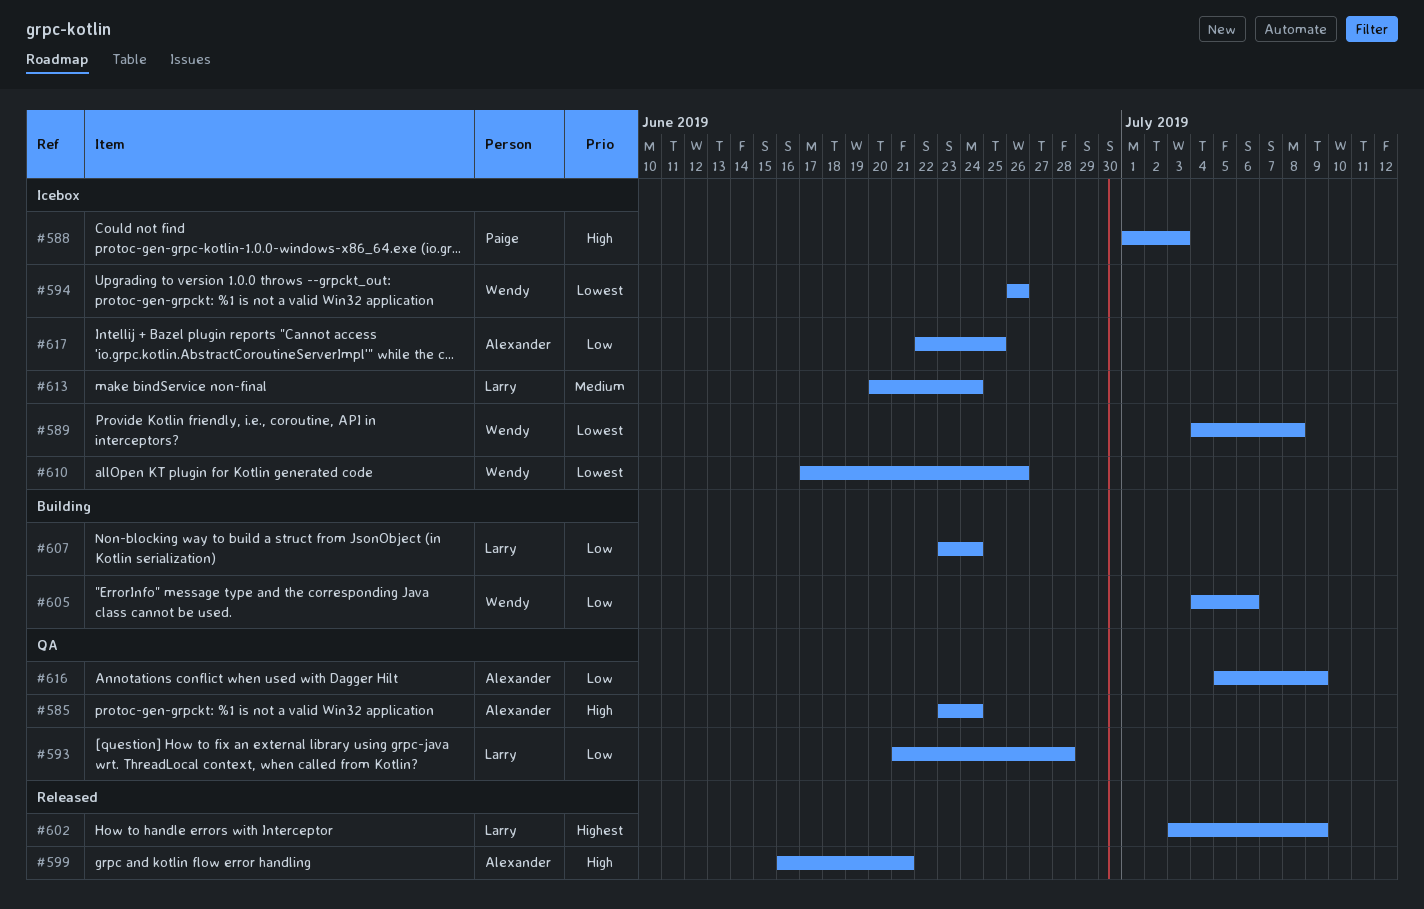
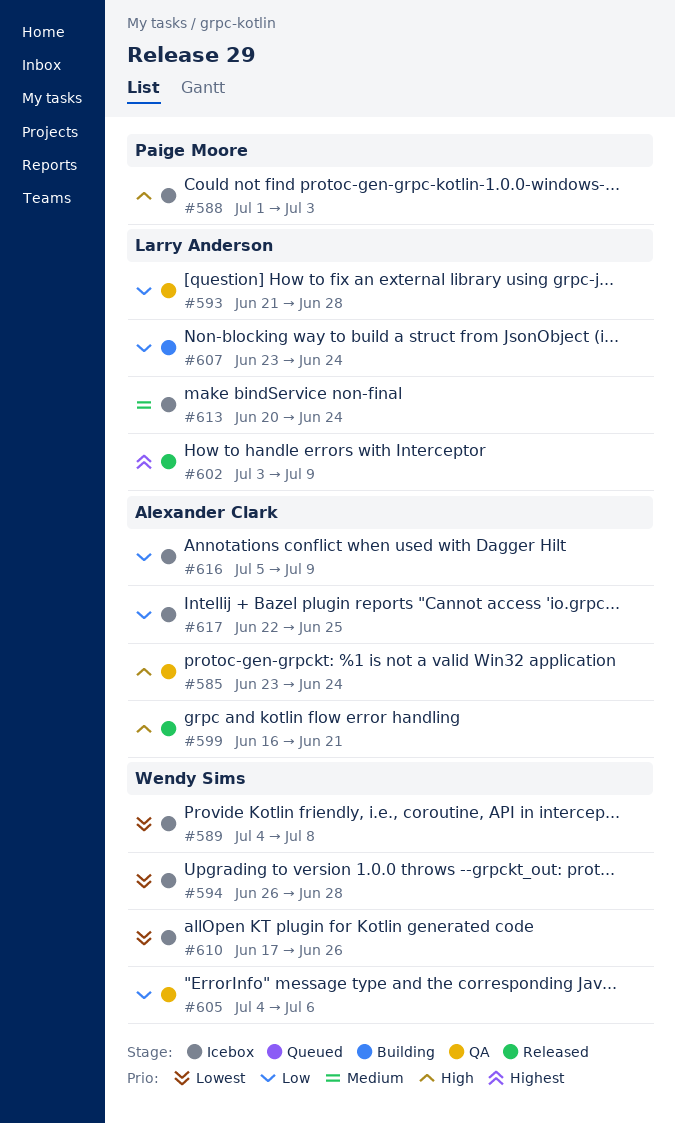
#594, due: Jun 26 -> Jun 28
#605, status: Building -> QA
#616, status: QA -> Icebox

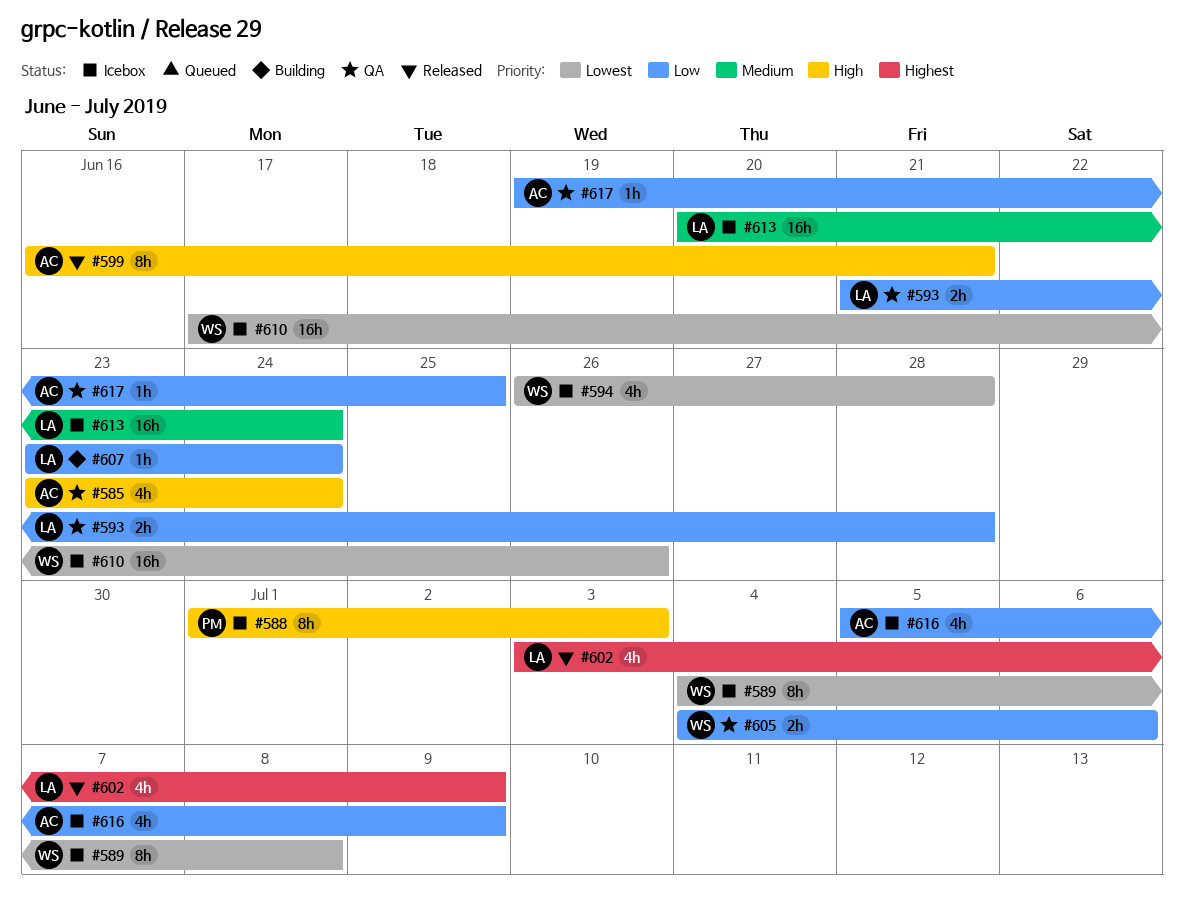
#617, status: Icebox -> QA
#617, start: Jun 22 -> Jun 19

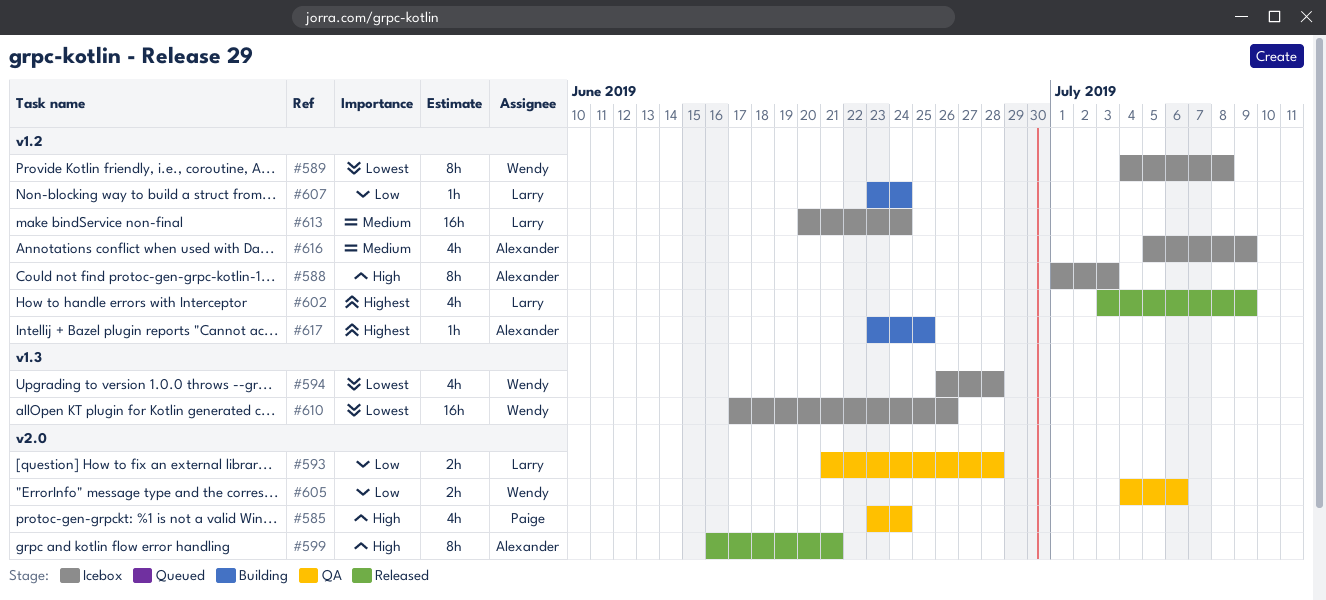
#585, owner: Alexander -> Paige
#588, owner: Paige -> Alexander
#616, priority: Low -> Medium
#617, status: QA -> Building
#617, priority: Low -> Highest
#617, start: Jun 19 -> Jun 23

